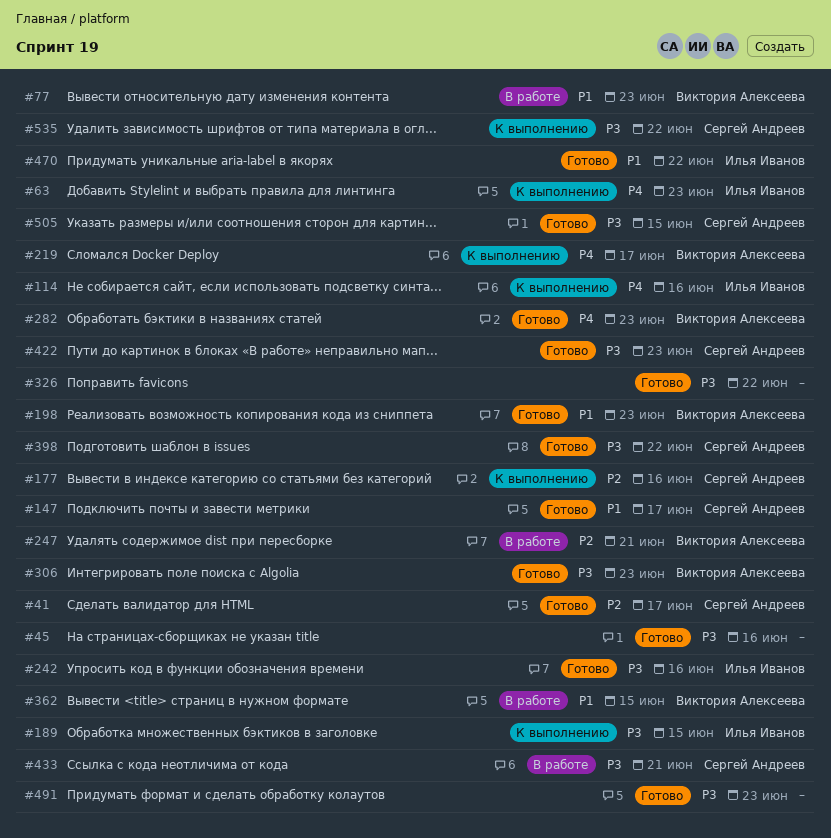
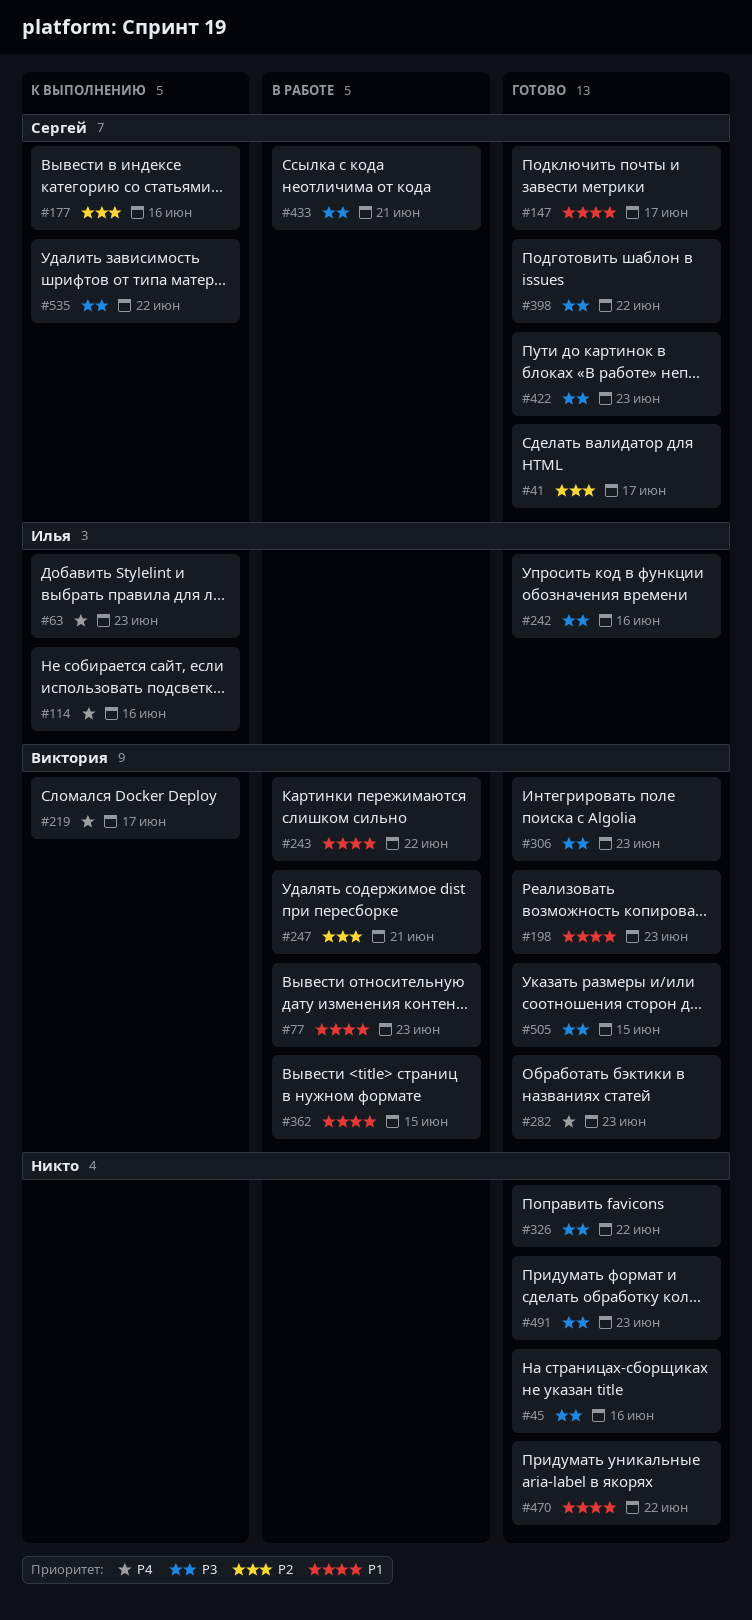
#189: present -> none
#243: none -> present
#470, owner: Илья Иванов -> none
#505, owner: Сергей Андреев -> Виктория Алексеева

